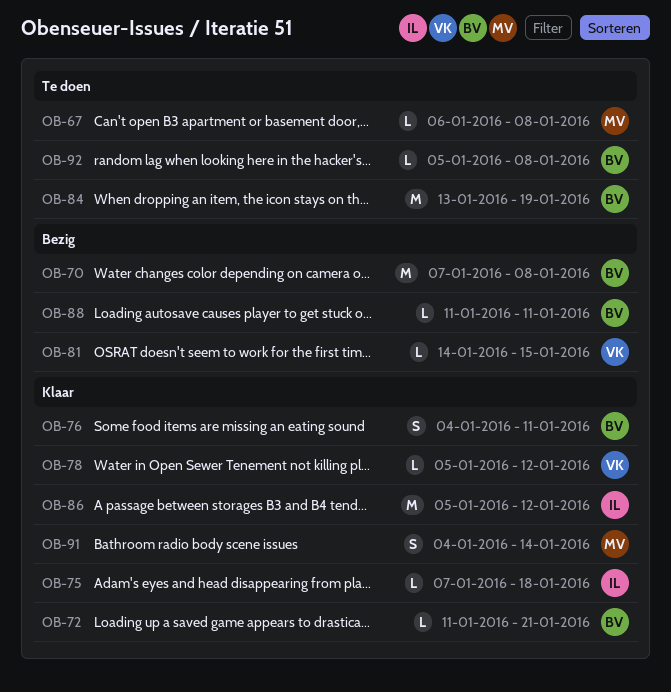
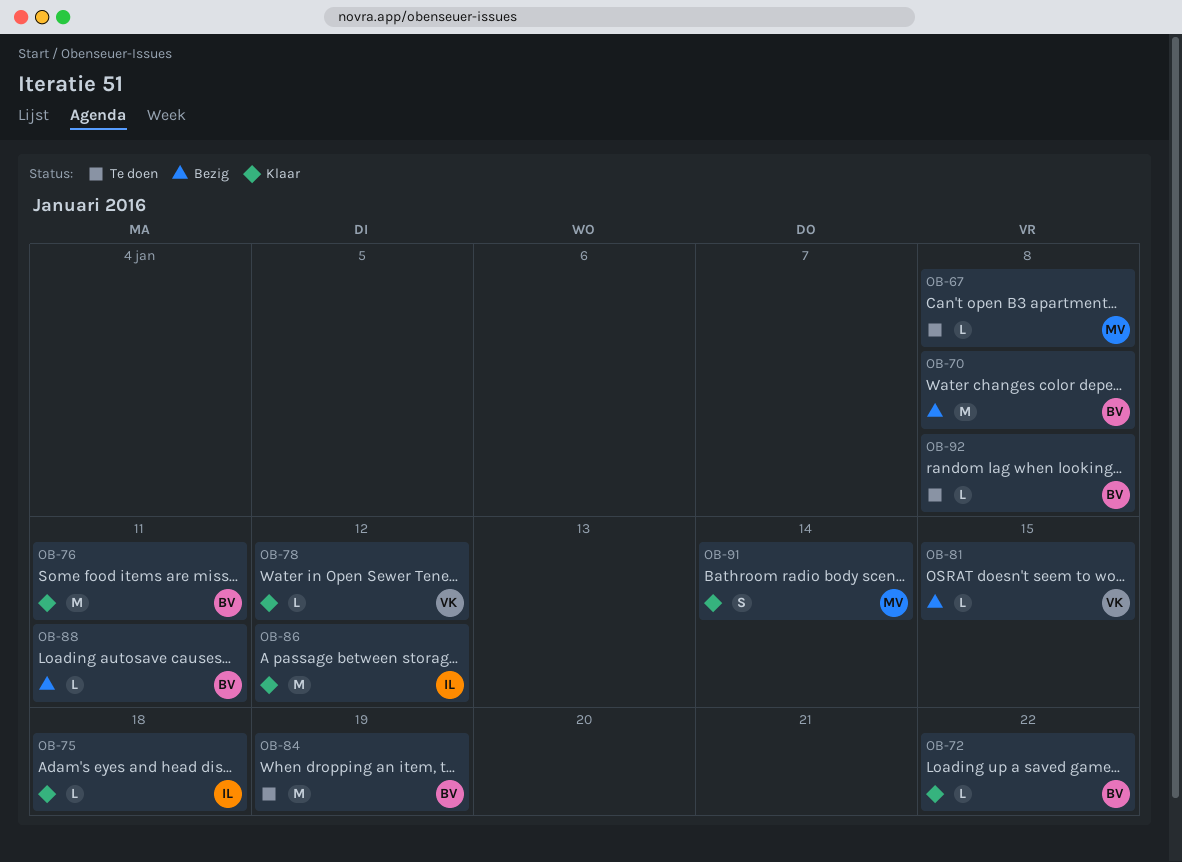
OB-72, due: Jan 21 -> Jan 22
OB-76, estimate: S -> M

